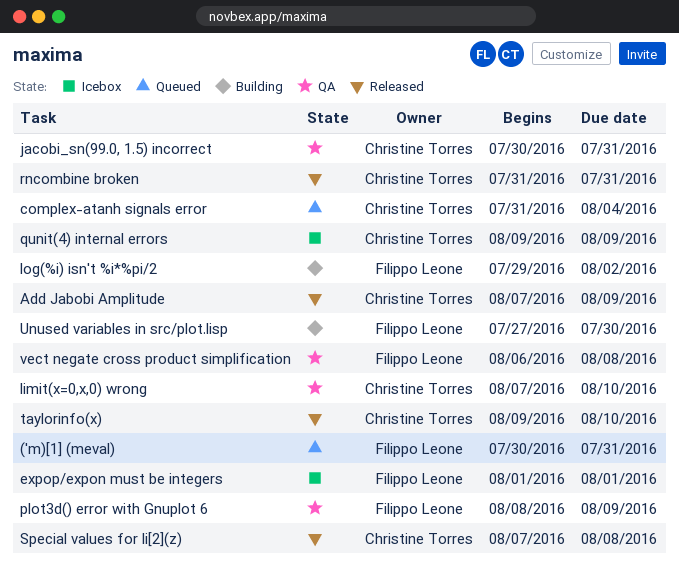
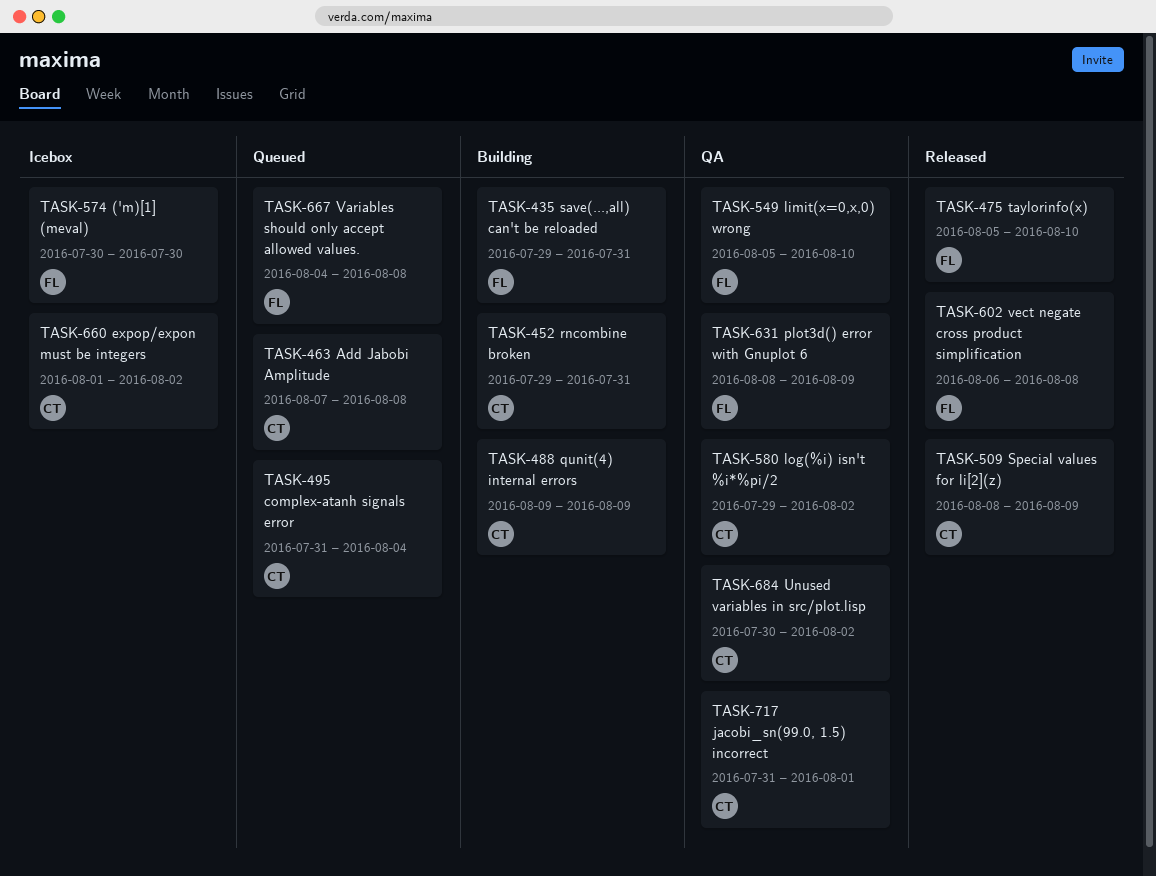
('m)[1] (meval), status: Queued -> Icebox
('m)[1] (meval), due: Jul 31 -> Jul 30
Add Jabobi Amplitude, status: Released -> Queued
Add Jabobi Amplitude, due: Aug 9 -> Aug 8
expop/expon must be integers, owner: Filippo Leone -> Christine Torres
expop/expon must be integers, due: Aug 1 -> Aug 2
jacobi_sn(99.0, 1.5) incorrect, start: Jul 30 -> Jul 31
jacobi_sn(99.0, 1.5) incorrect, due: Jul 31 -> Aug 1
limit(x=0,x,0) wrong, owner: Christine Torres -> Filippo Leone
limit(x=0,x,0) wrong, start: Aug 7 -> Aug 5
log(%i) isn't %i*%pi/2, status: Building -> QA
log(%i) isn't %i*%pi/2, owner: Filippo Leone -> Christine Torres
qunit(4) internal errors, status: Icebox -> Building
rncombine broken, status: Released -> Building
rncombine broken, start: Jul 31 -> Jul 29
save(...,all) can't be reloaded: none -> present
Special values for li[2](z), start: Aug 7 -> Aug 8
Special values for li[2](z), due: Aug 8 -> Aug 9
taylorinfo(x), owner: Christine Torres -> Filippo Leone
taylorinfo(x), start: Aug 9 -> Aug 5
Unused variables in src/plot.lisp, status: Building -> QA
Unused variables in src/plot.lisp, owner: Filippo Leone -> Christine Torres
Unused variables in src/plot.lisp, start: Jul 27 -> Jul 30
Unused variables in src/plot.lisp, due: Jul 30 -> Aug 2
Variables should only accept allowed values.: none -> present
vect negate cross product simplification, status: QA -> Released

